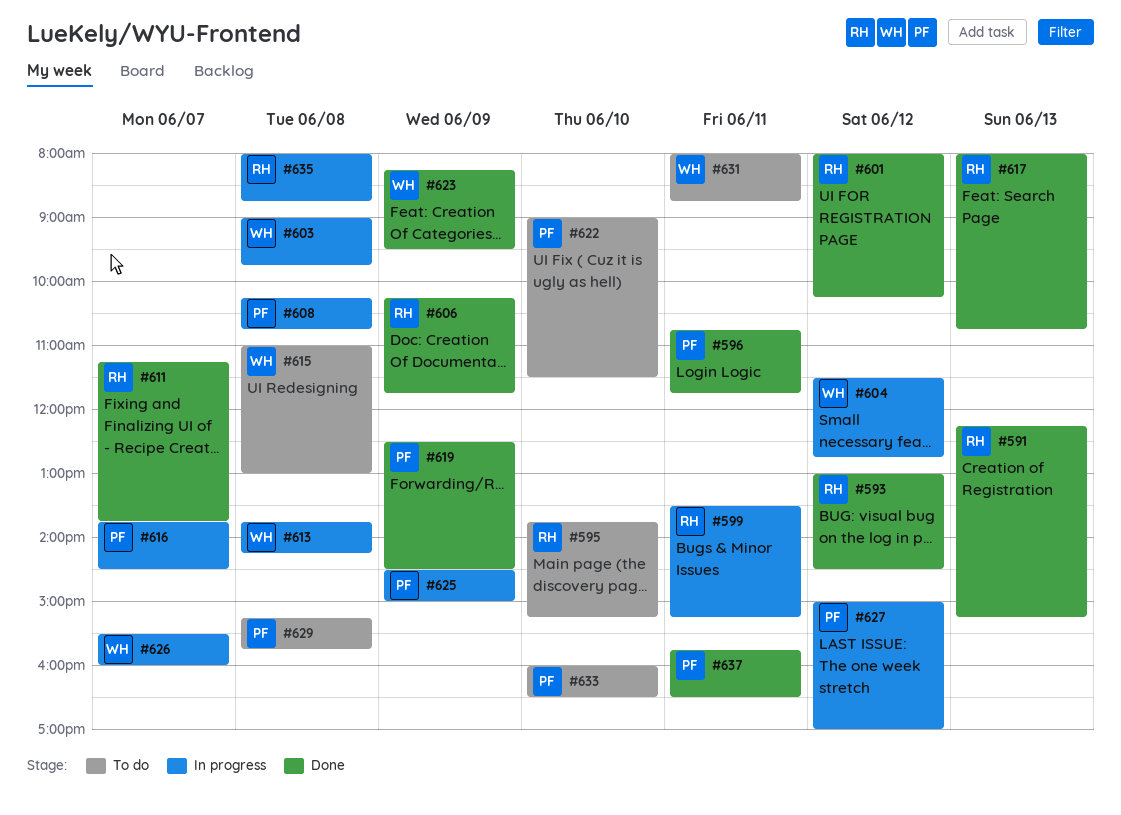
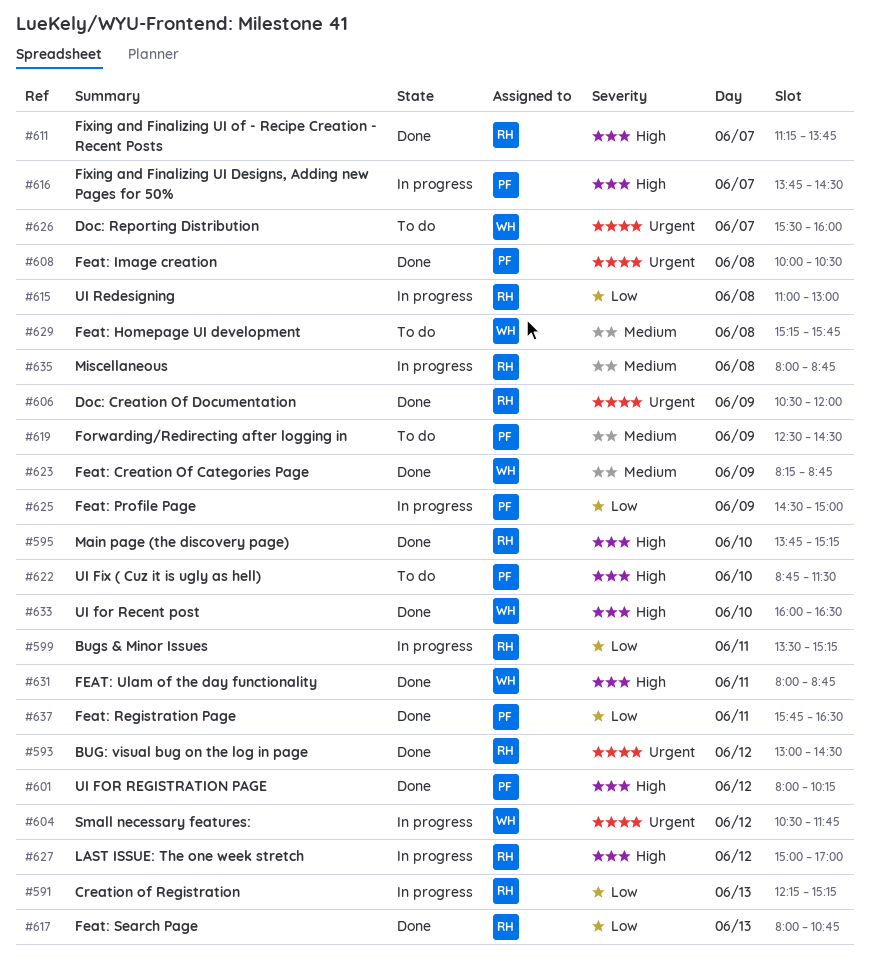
#591, status: Done -> In progress
#595, status: To do -> Done
#596: present -> none
#601, owner: RH -> PF
#603: present -> none
#604, begins: 11:30 -> 10:30
#604, ends: 12:45 -> 11:45
#606, begins: 10:15 -> 10:30
#606, ends: 11:45 -> 12:00
#608, status: In progress -> Done
#608, begins: 10:15 -> 10:00
#608, ends: 10:45 -> 10:30
#613: present -> none
#615, status: To do -> In progress
#615, owner: WH -> RH
#619, status: Done -> To do
#622, begins: 09:00 -> 08:45
#623, ends: 09:30 -> 08:45
#626, status: In progress -> To do
#627, owner: PF -> RH
#629, owner: PF -> WH
#631, status: To do -> Done
#633, status: To do -> Done
#633, owner: PF -> WH

